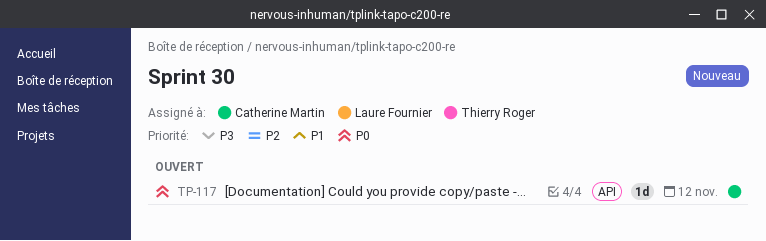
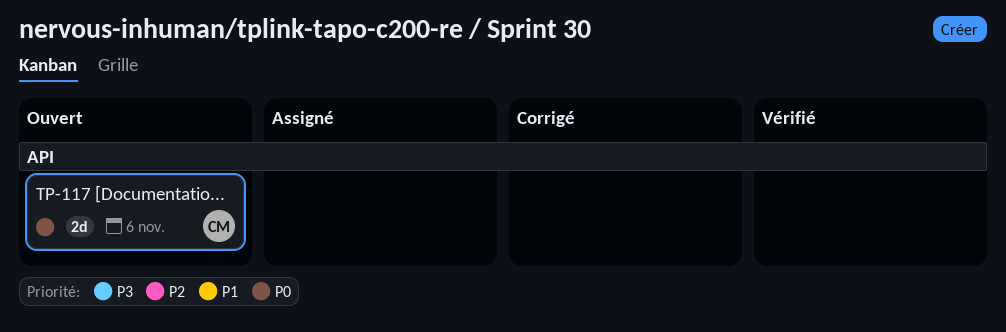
TP-117, estimate: 1d -> 2d
TP-117, due: Nov 12 -> Nov 6

